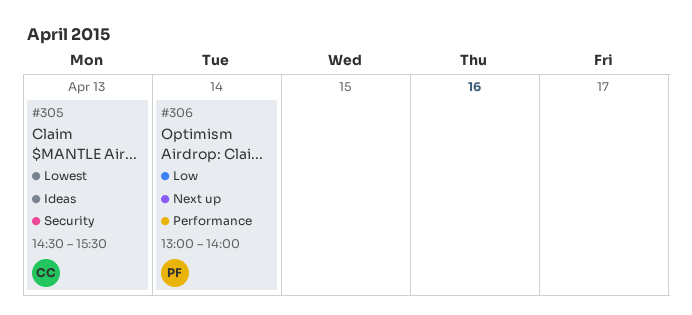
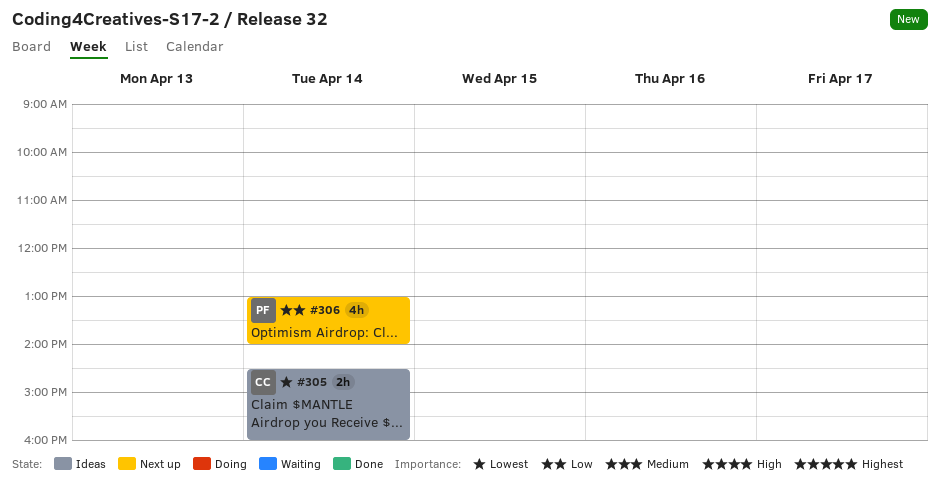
#305, day: Apr 13 -> Apr 14
#305, ends: 15:30 -> 16:00

